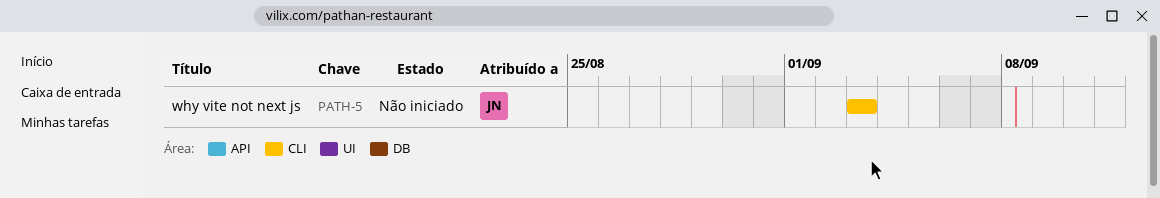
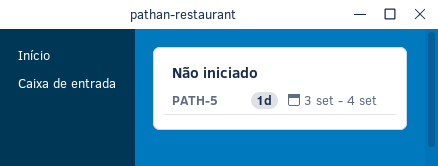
PATH-5, due: Sep 3 -> Sep 4

